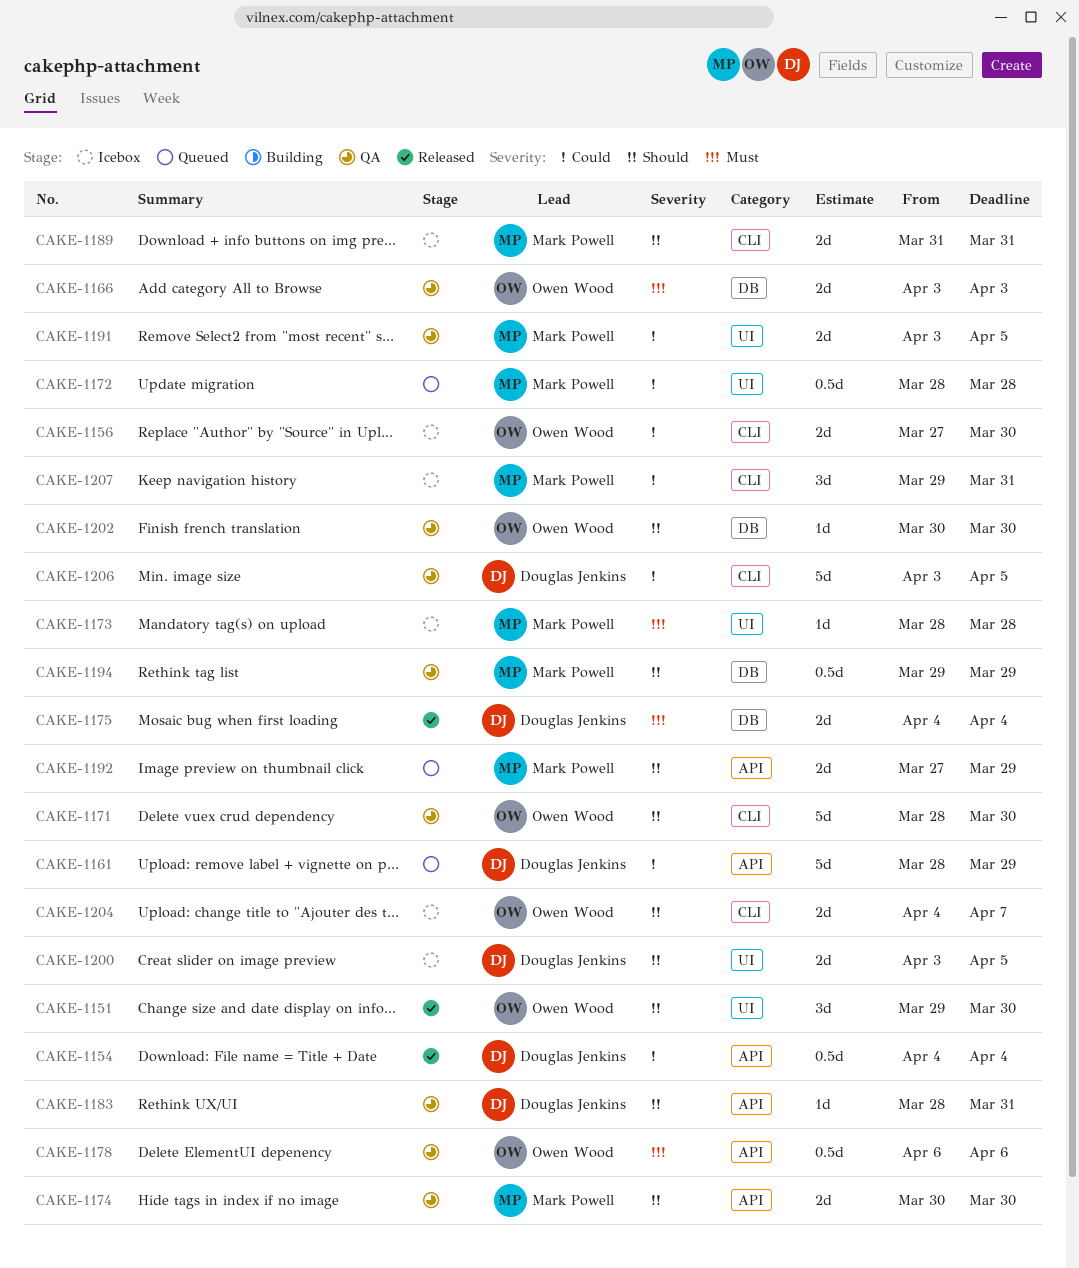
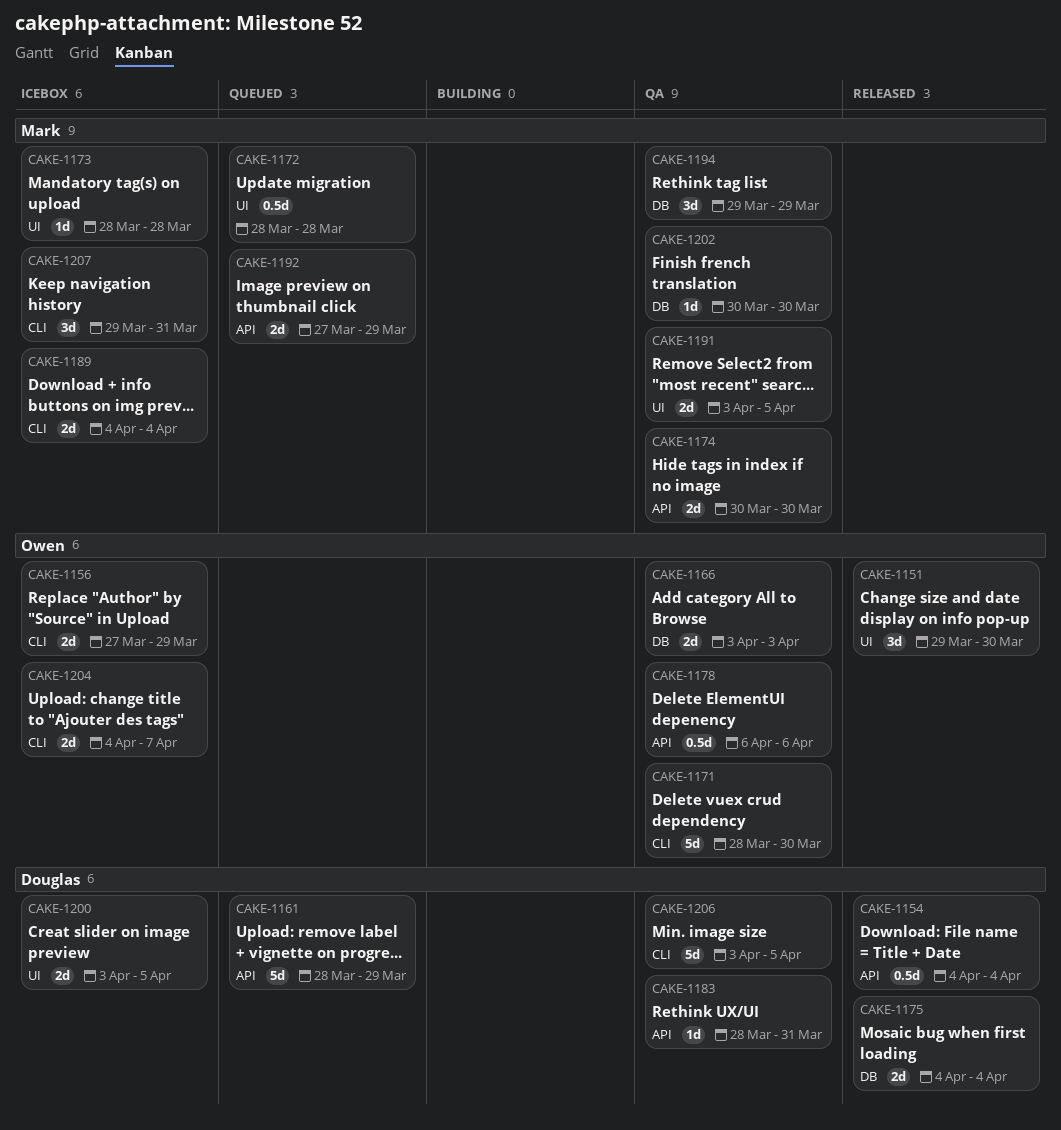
CAKE-1156, due: Mar 30 -> Mar 29
CAKE-1189, start: Mar 31 -> Apr 4
CAKE-1189, due: Mar 31 -> Apr 4
CAKE-1194, estimate: 0.5d -> 3d
CAKE-1202, owner: Owen Wood -> Mark Powell

